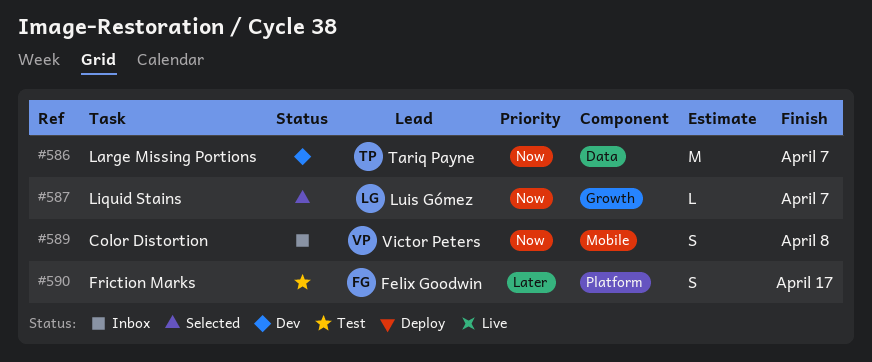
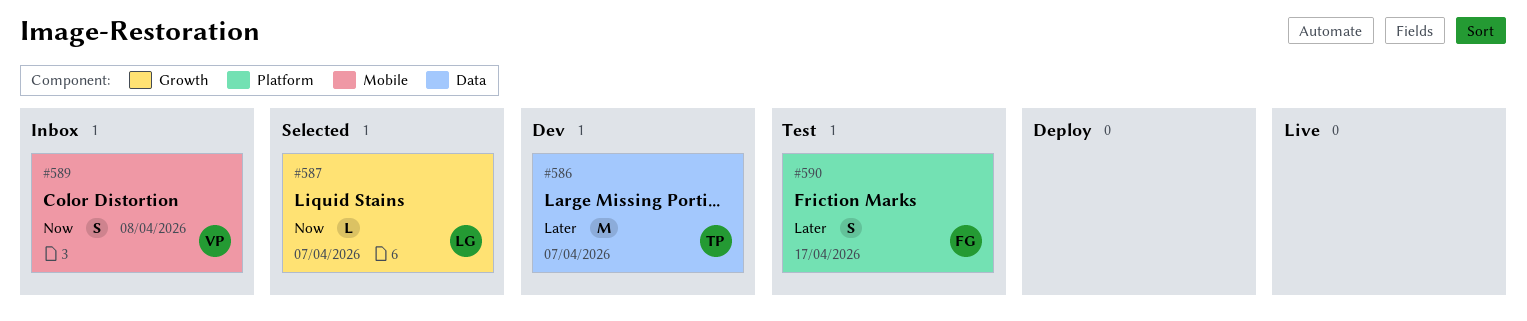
#586, priority: Now -> Later

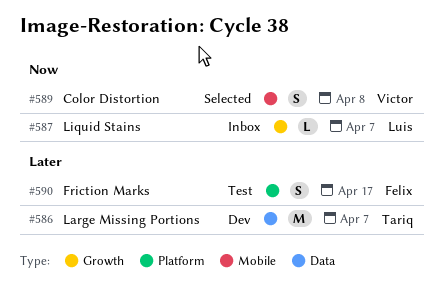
#587, status: Selected -> Inbox
#589, status: Inbox -> Selected

